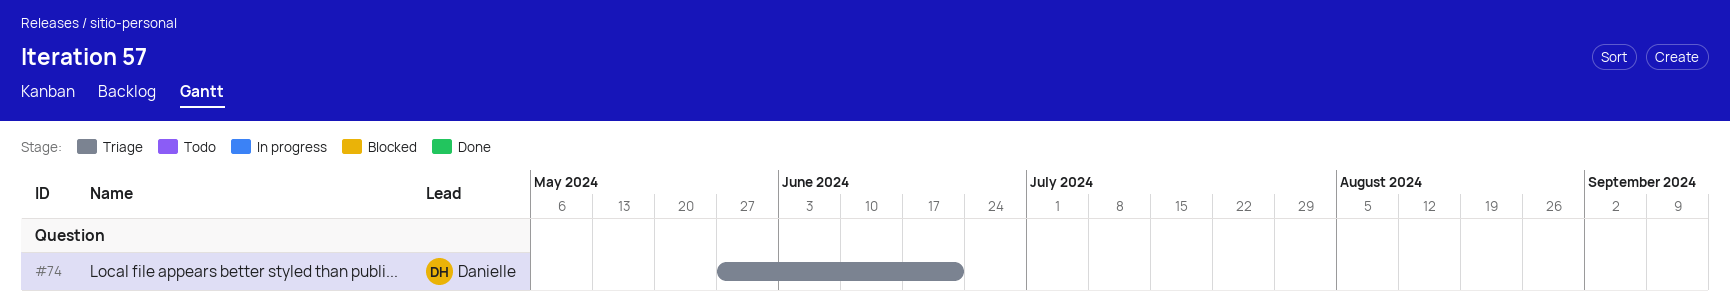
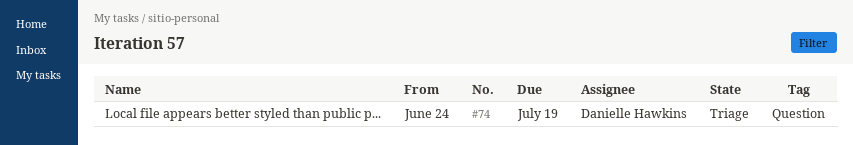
#74, start: May 27 -> Jun 24
#74, due: Jun 21 -> Jul 19

